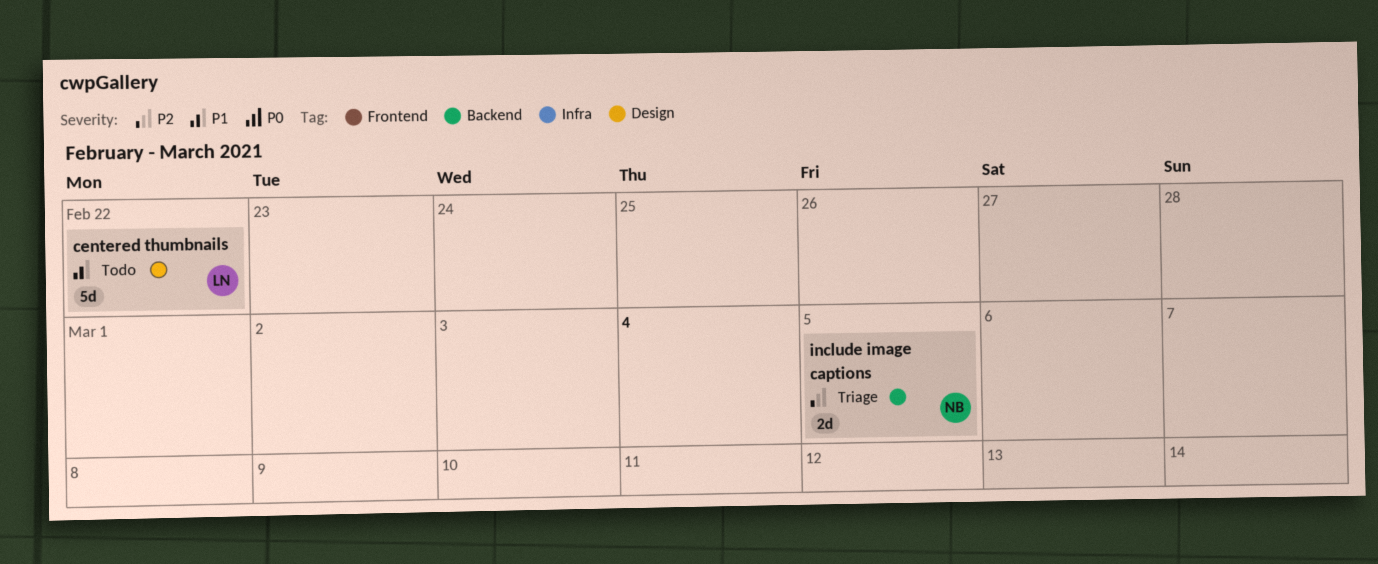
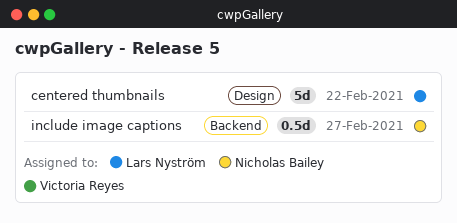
include image captions, estimate: 2d -> 0.5d
include image captions, due: Mar 5 -> Feb 27

